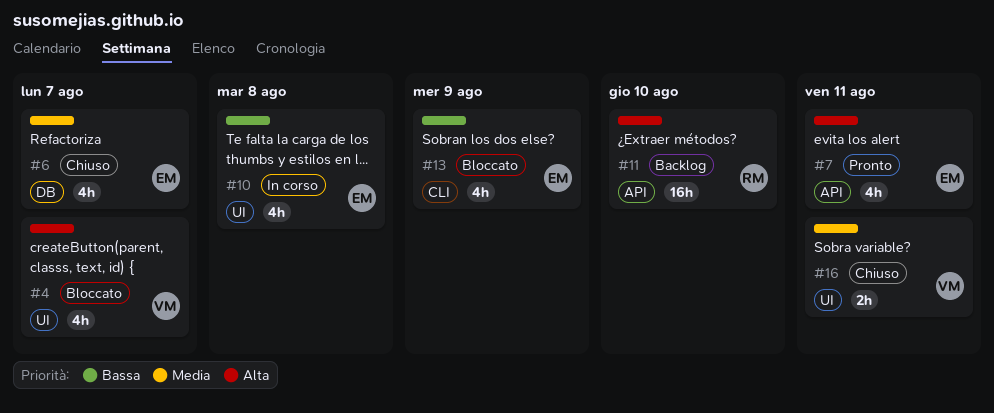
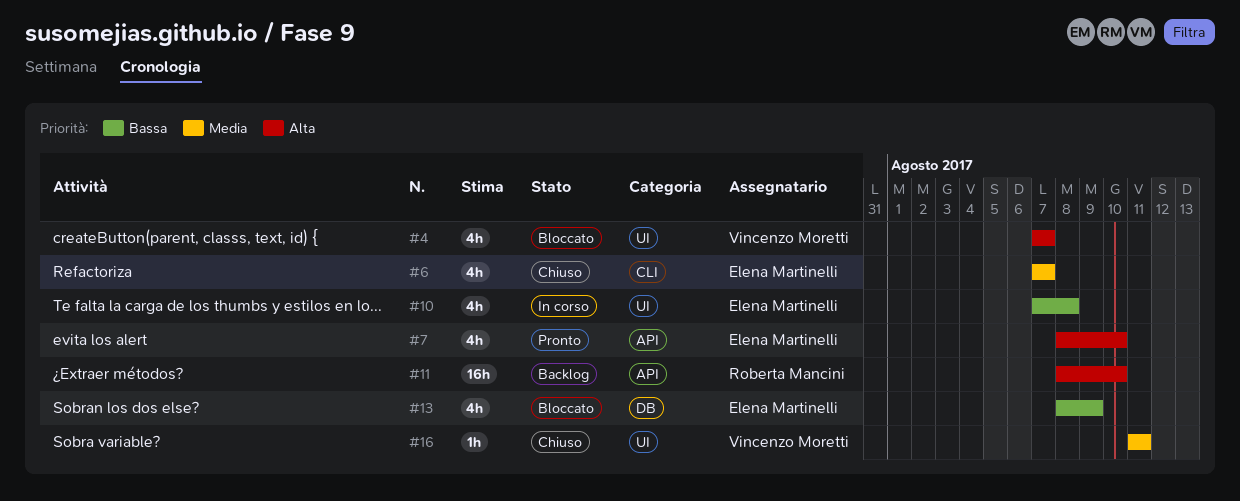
#6, label: DB -> CLI
#7, due: Aug 11 -> Aug 10
#13, label: CLI -> DB
#16, estimate: 2h -> 1h

